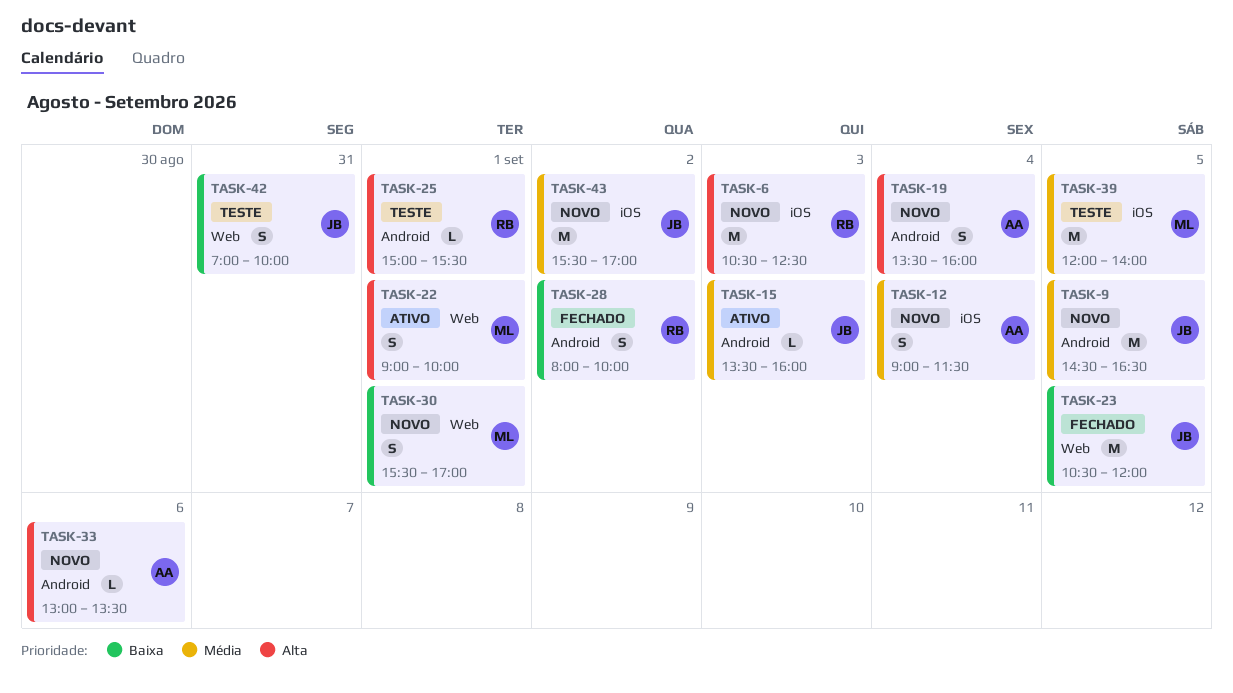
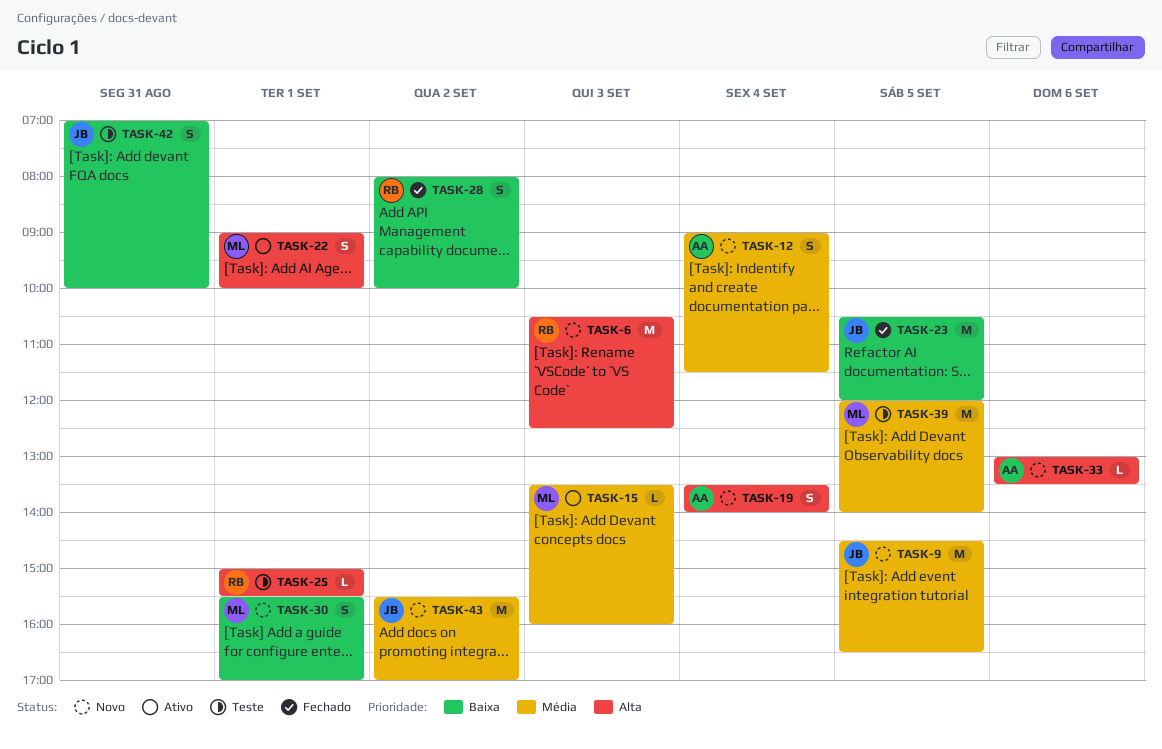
TASK-15, owner: JB -> ML
TASK-19, ends: 16:00 -> 14:00

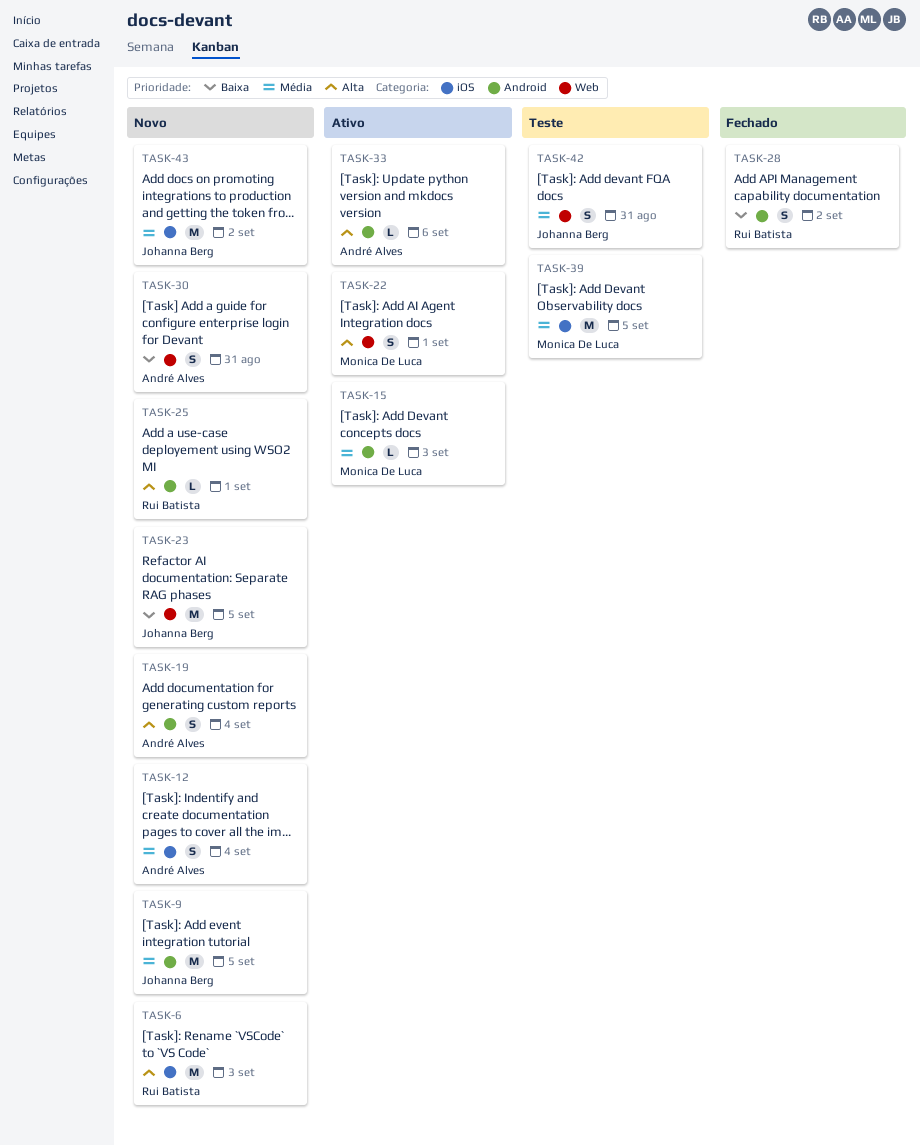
TASK-23, status: Fechado -> Novo
TASK-25, status: Teste -> Novo
TASK-30, owner: Monica De Luca -> André Alves
TASK-30, day: Sep 1 -> Aug 31
TASK-33, status: Novo -> Ativo
TASK-42, priority: Baixa -> Média

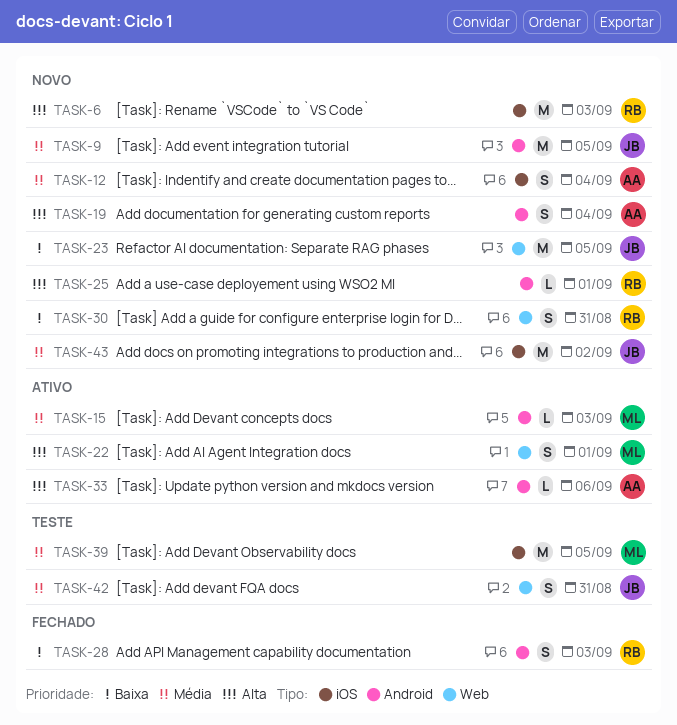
TASK-28, day: Sep 2 -> Sep 3
TASK-30, owner: André Alves -> Rui Batista

